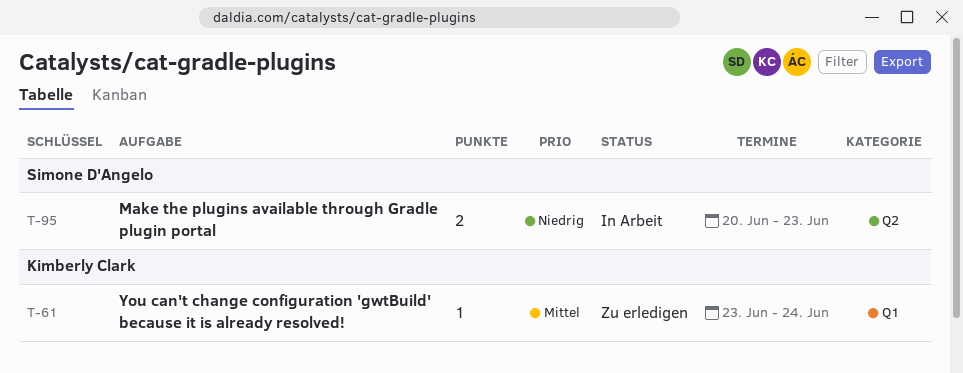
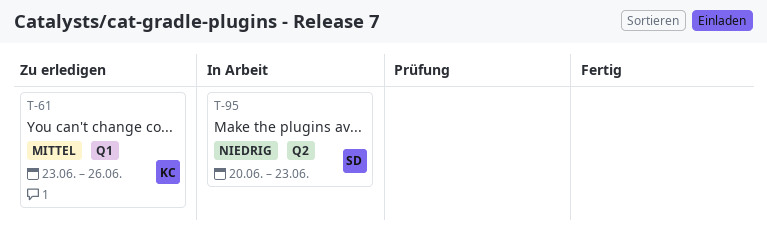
T-61, due: Jun 24 -> Jun 26

